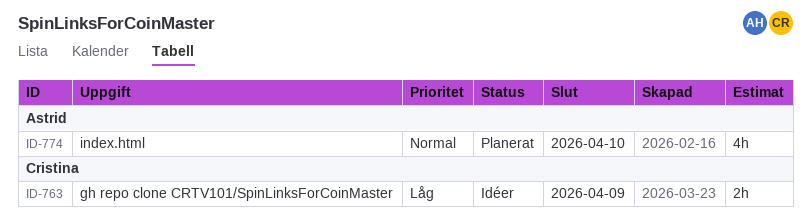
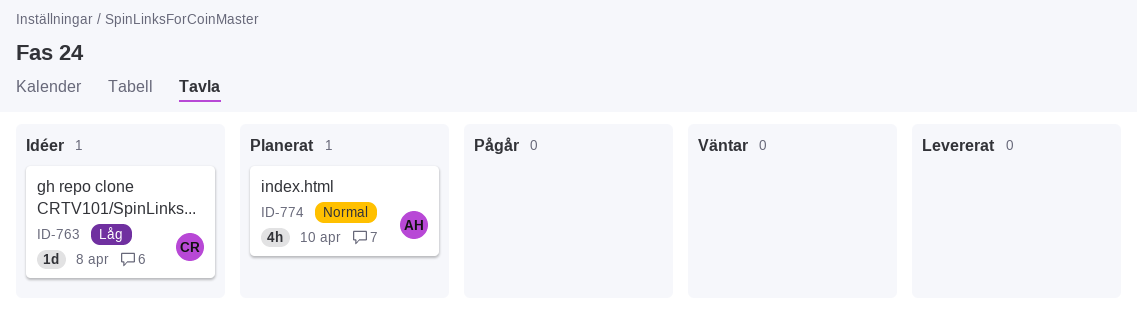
ID-763, estimate: 2h -> 1d
ID-763, due: Apr 9 -> Apr 8

